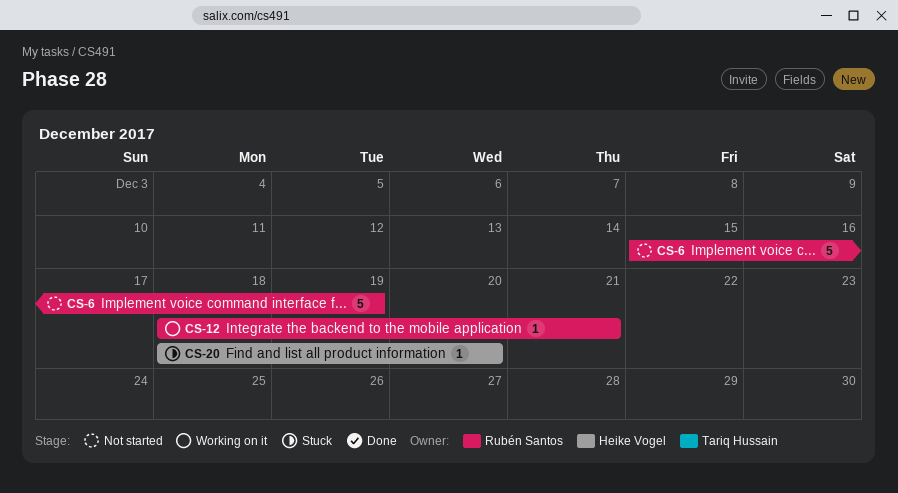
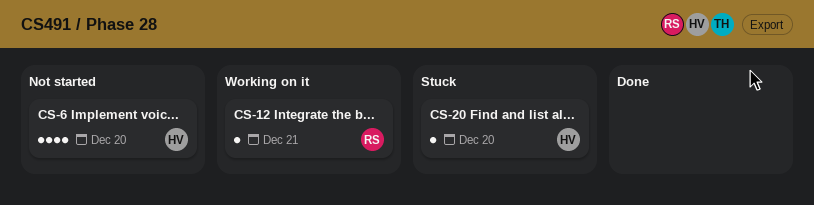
CS-6, owner: Rubén Santos -> Heike Vogel
CS-6, estimate: 5 -> 4
CS-6, due: Dec 19 -> Dec 20

